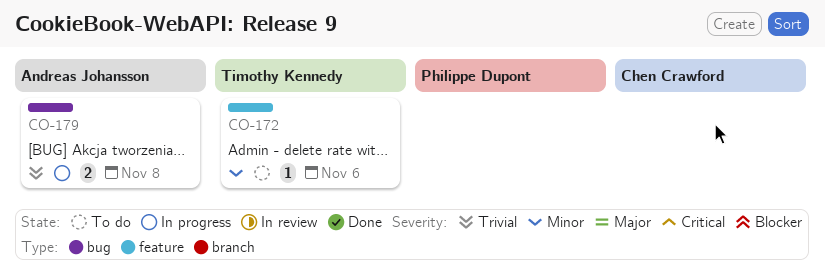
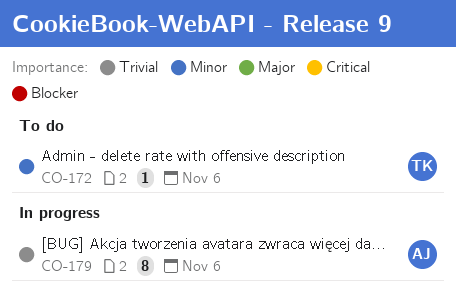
CO-179, estimate: 2 -> 8
CO-179, due: Nov 8 -> Nov 6

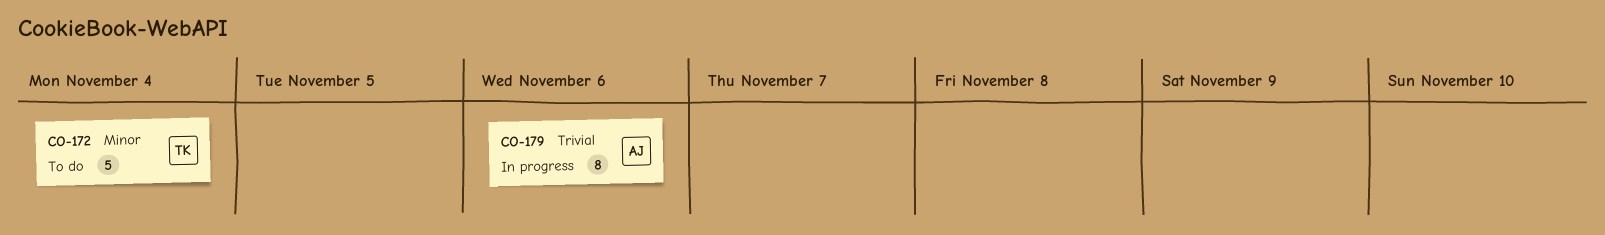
CO-172, estimate: 1 -> 5
CO-172, due: Nov 6 -> Nov 4

